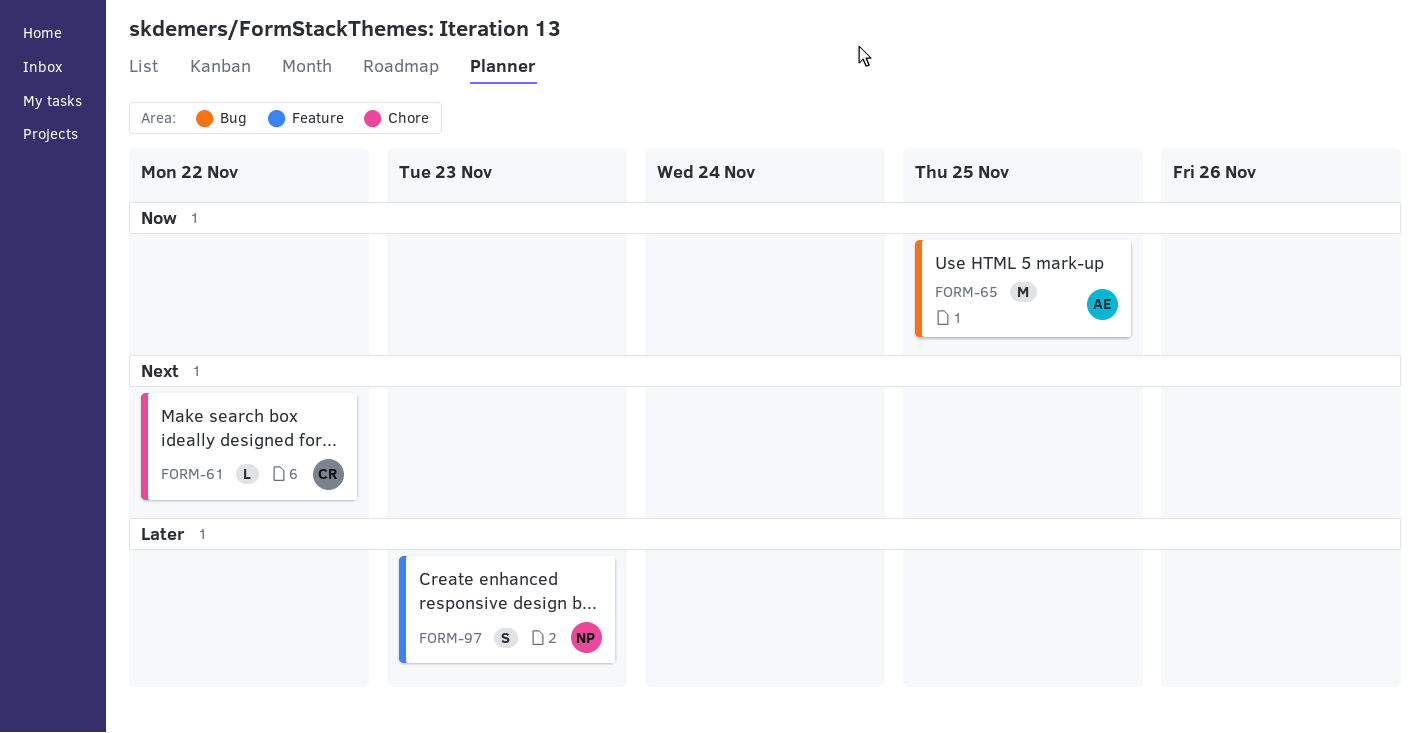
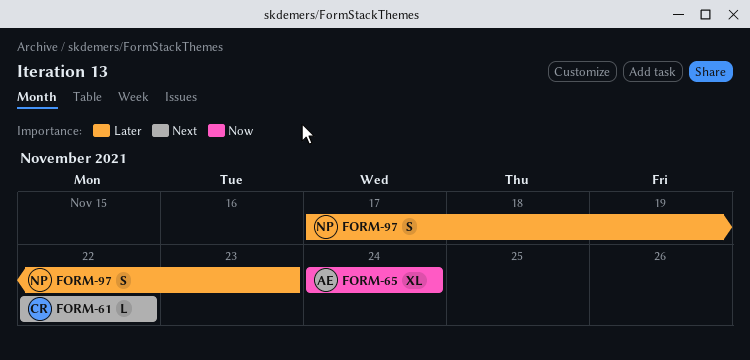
FORM-65, estimate: M -> XL
FORM-65, due: Nov 25 -> Nov 24

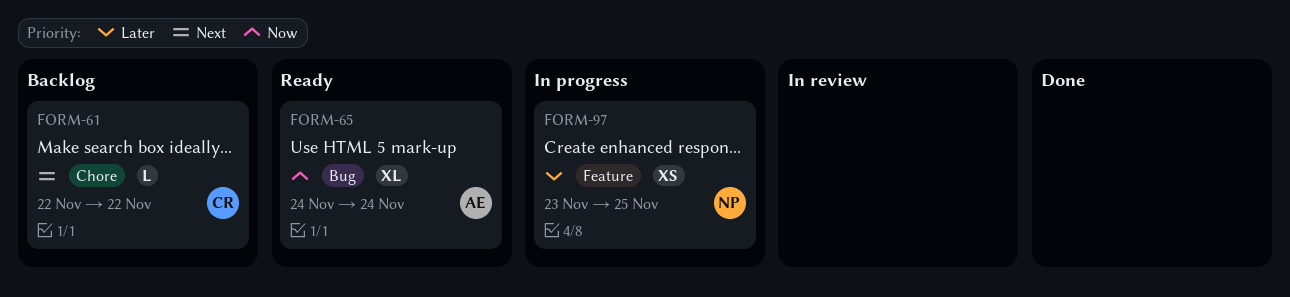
FORM-97, estimate: S -> XS
FORM-97, start: Nov 17 -> Nov 23
FORM-97, due: Nov 23 -> Nov 25

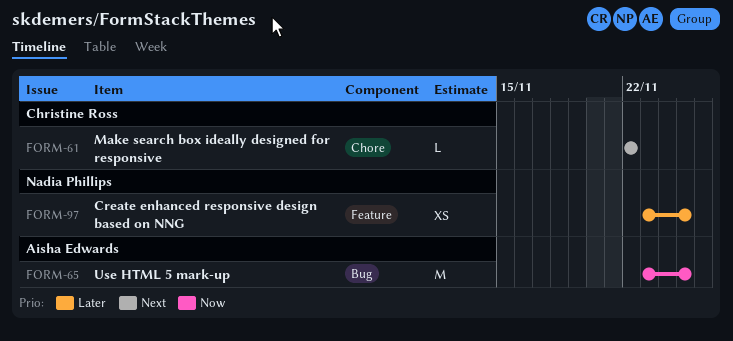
FORM-65, estimate: XL -> M
FORM-65, start: Nov 24 -> Nov 23
FORM-65, due: Nov 24 -> Nov 25

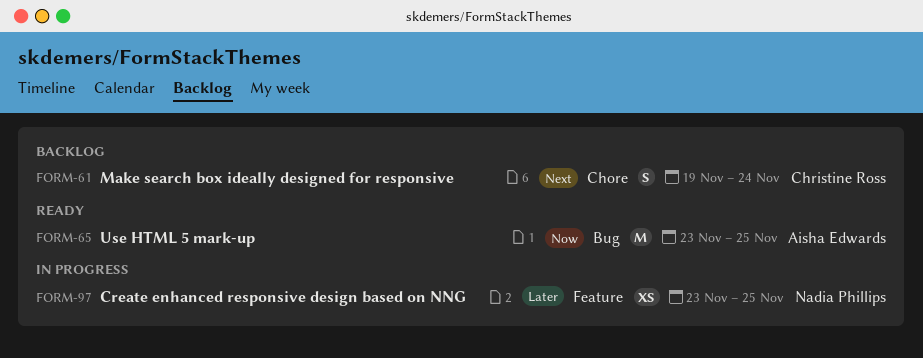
FORM-61, estimate: L -> S
FORM-61, start: Nov 22 -> Nov 19
FORM-61, due: Nov 22 -> Nov 24

